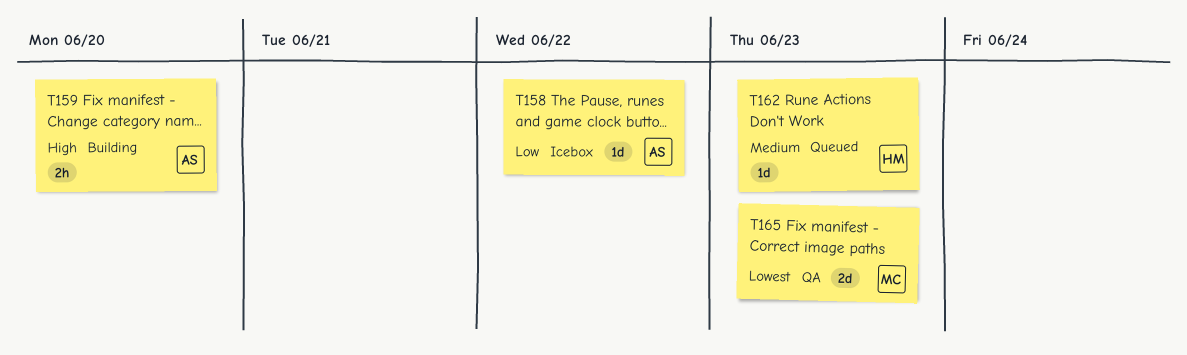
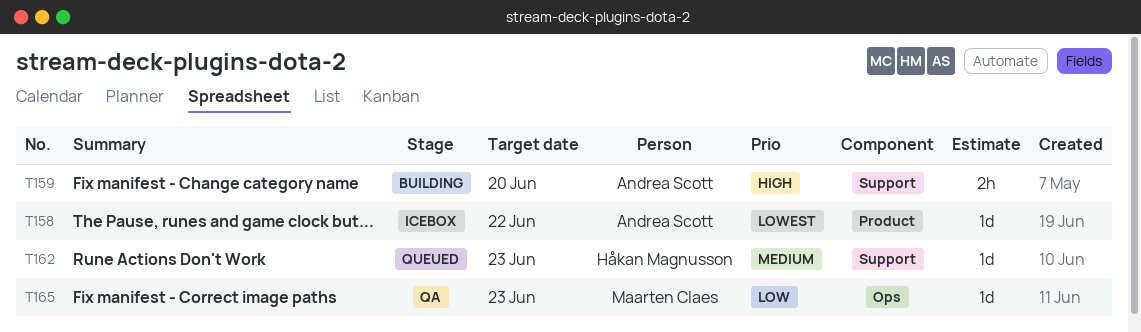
T158, priority: Low -> Lowest
T165, priority: Lowest -> Low
T165, estimate: 2d -> 1d

